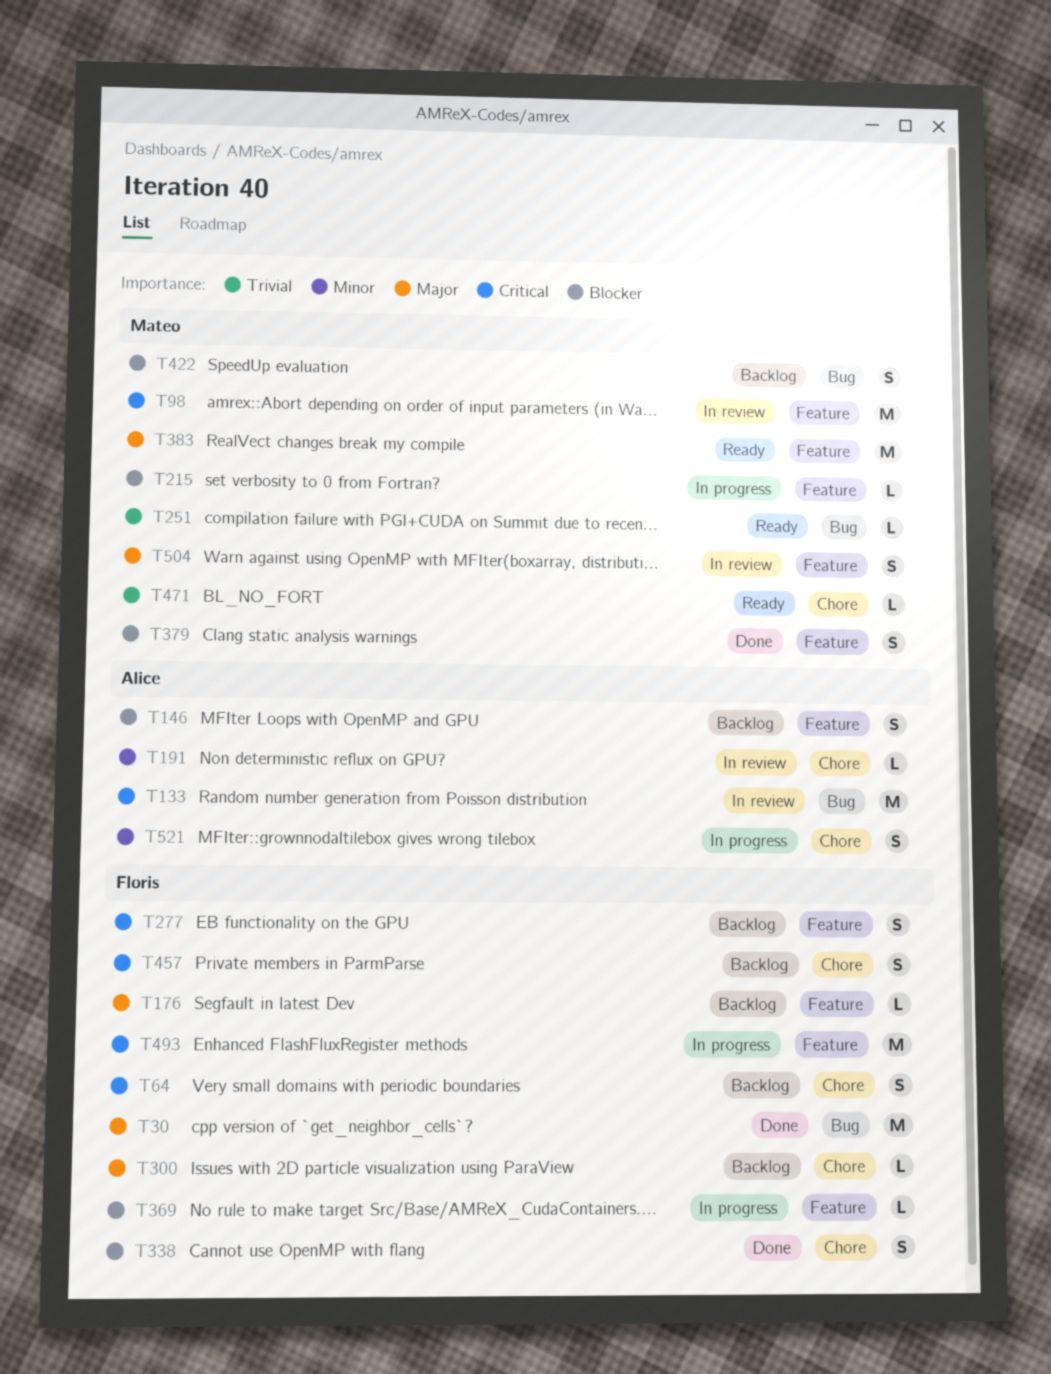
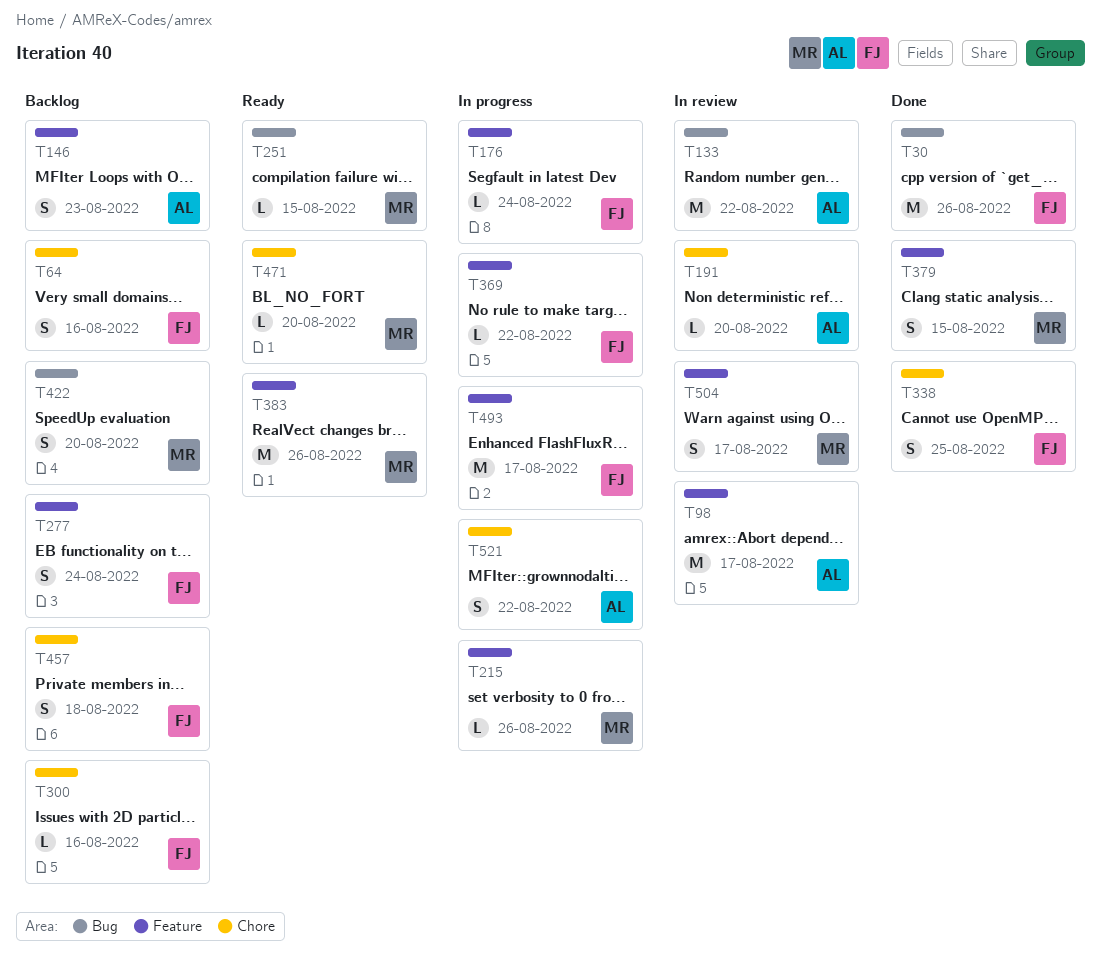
T98, owner: Mateo -> Alice
T176, status: Backlog -> In progress

